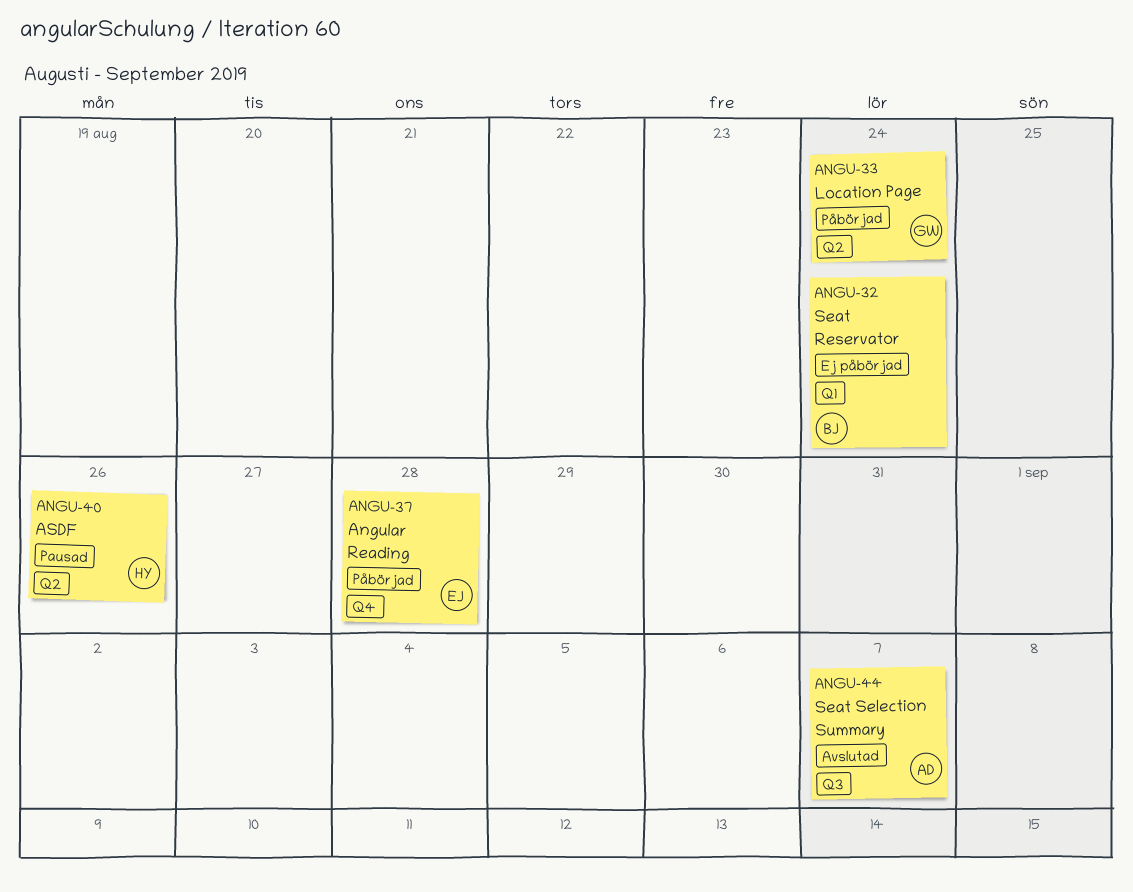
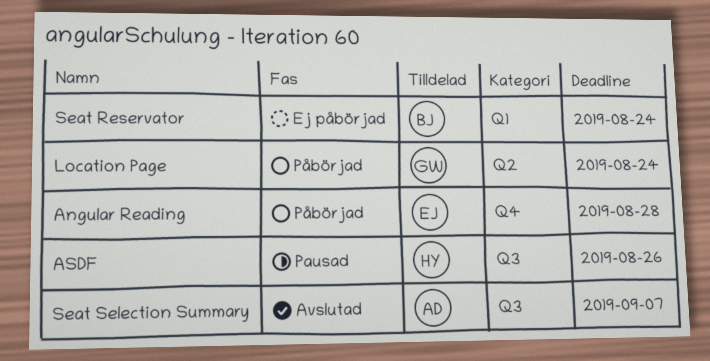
ASDF, label: Q2 -> Q3

